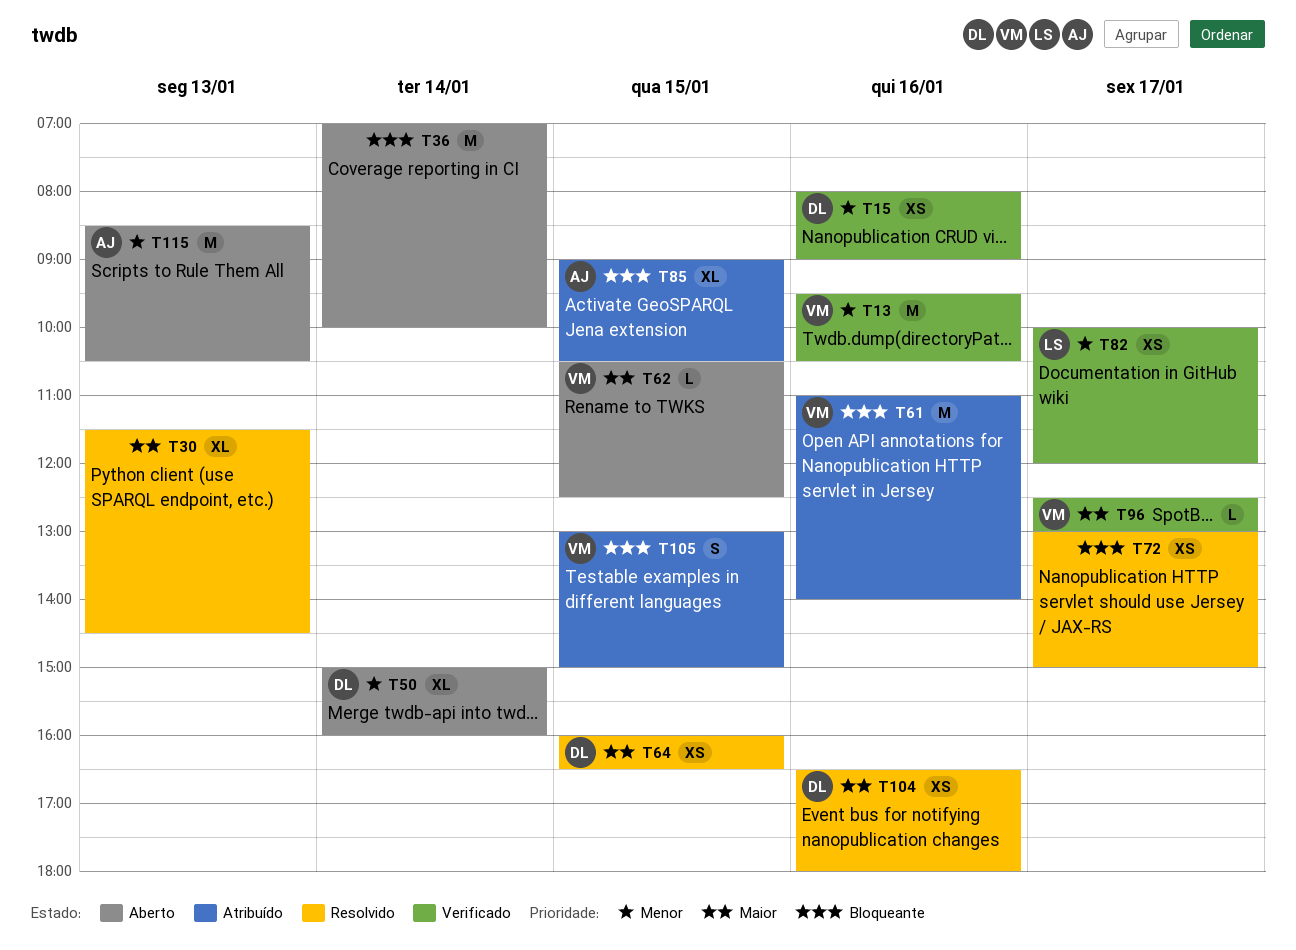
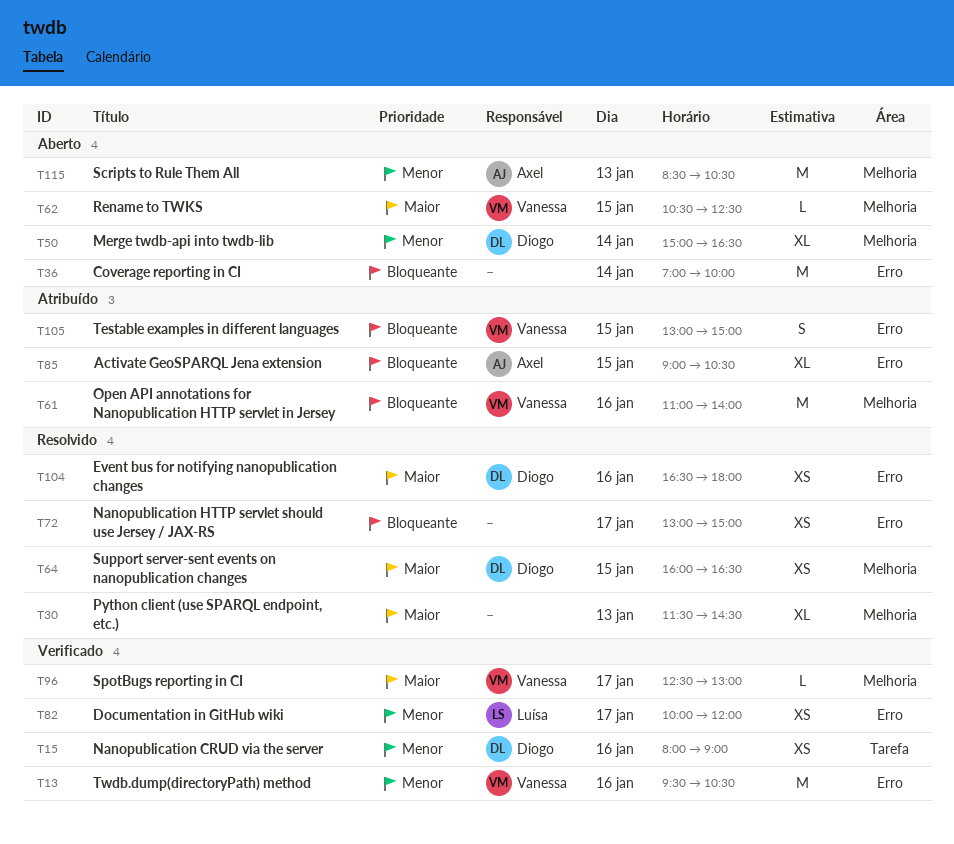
T50, ends: 16:00 -> 16:30

